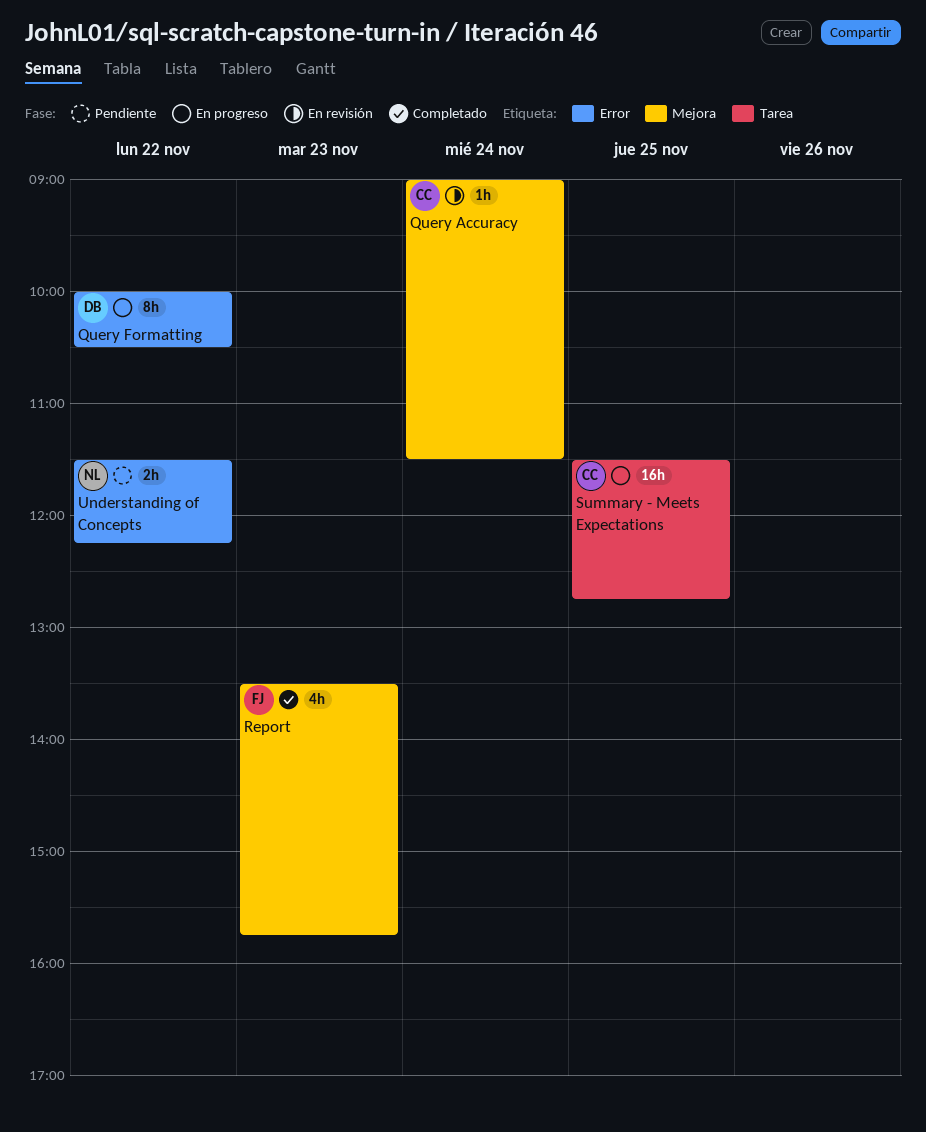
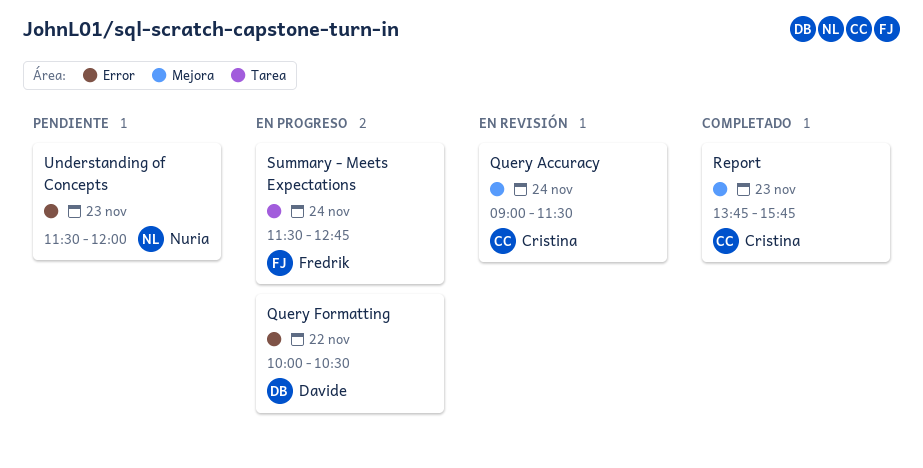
Report, owner: Fredrik -> Cristina
Report, begins: 13:30 -> 13:45
Summary - Meets Expectations, owner: Cristina -> Fredrik
Summary - Meets Expectations, day: Nov 25 -> Nov 24
Understanding of Concepts, day: Nov 22 -> Nov 23
Understanding of Concepts, ends: 12:15 -> 12:00

